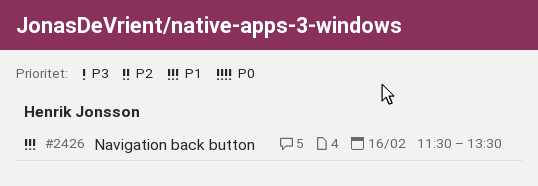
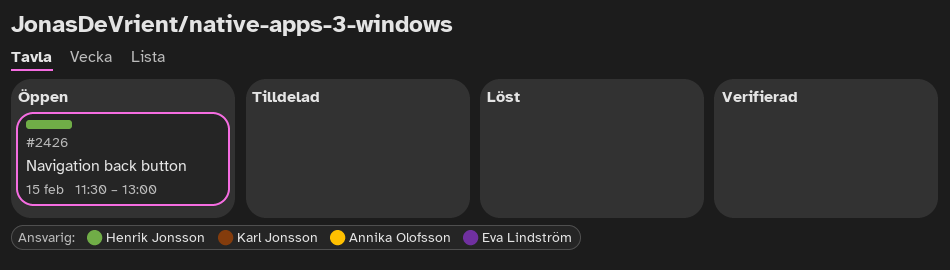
#2426, day: Feb 16 -> Feb 15
#2426, ends: 13:30 -> 13:00

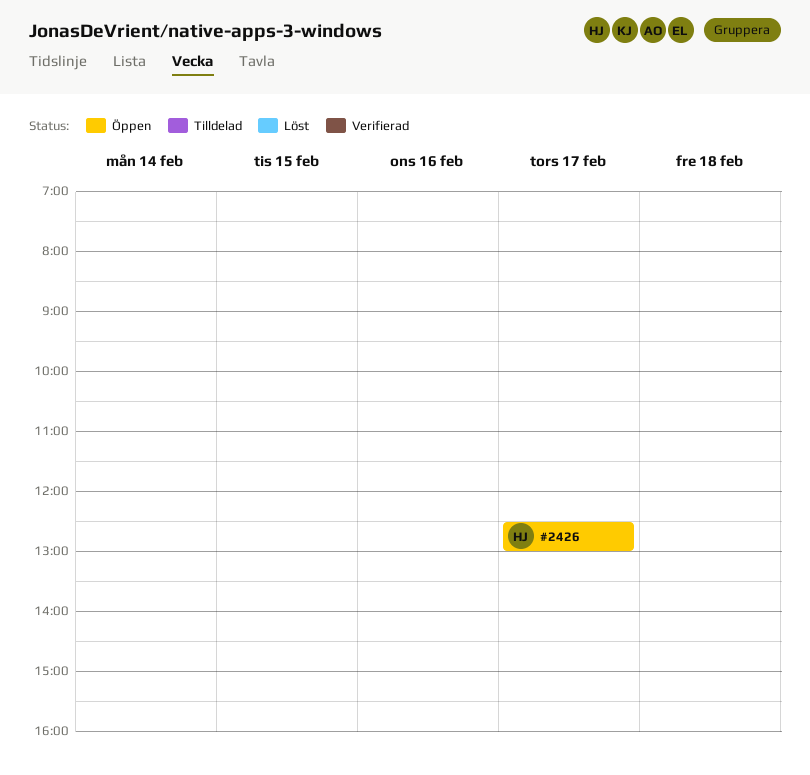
#2426, day: Feb 15 -> Feb 17
#2426, begins: 11:30 -> 12:30

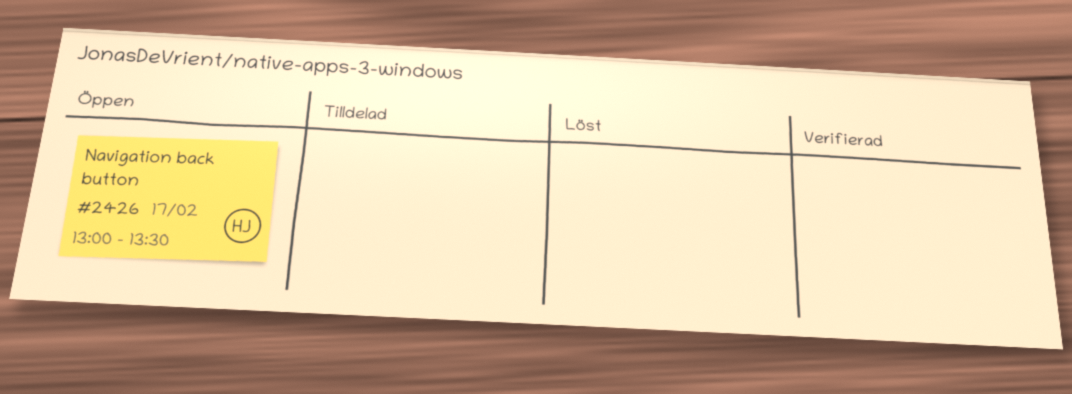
#2426, begins: 12:30 -> 13:00
#2426, ends: 13:00 -> 13:30

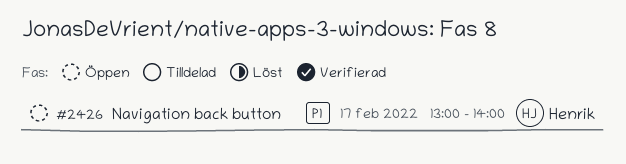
#2426, ends: 13:30 -> 14:00

